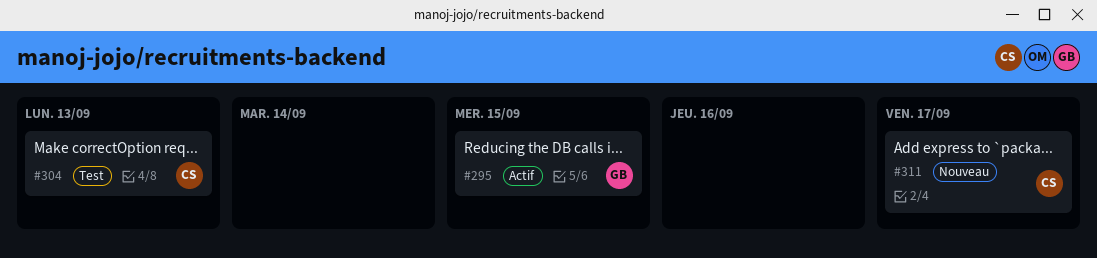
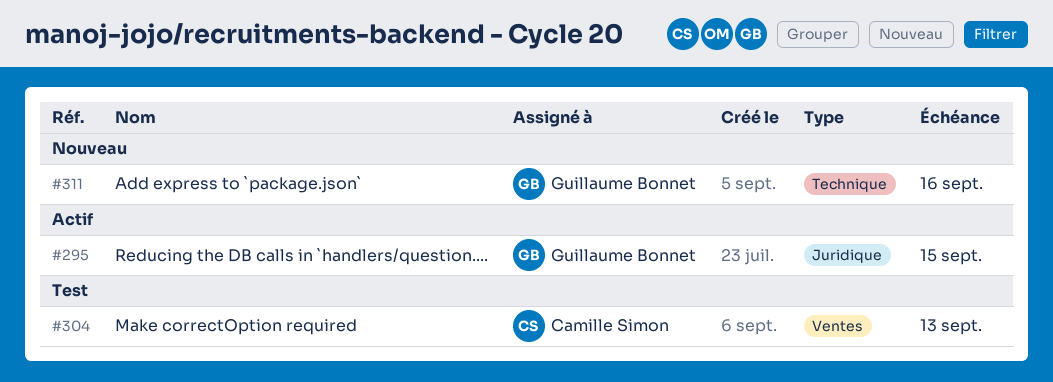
#311, owner: Camille Simon -> Guillaume Bonnet
#311, due: Sep 17 -> Sep 16

